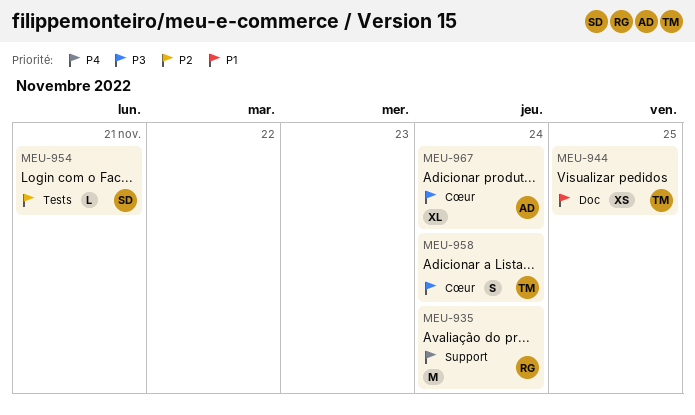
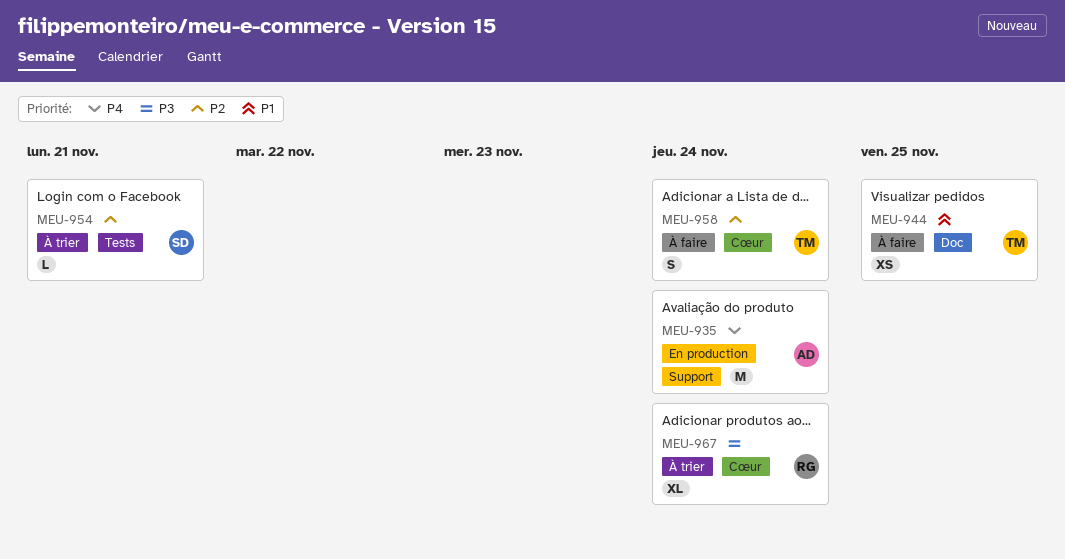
MEU-935, owner: RG -> AD
MEU-958, priority: P3 -> P2
MEU-967, owner: AD -> RG

